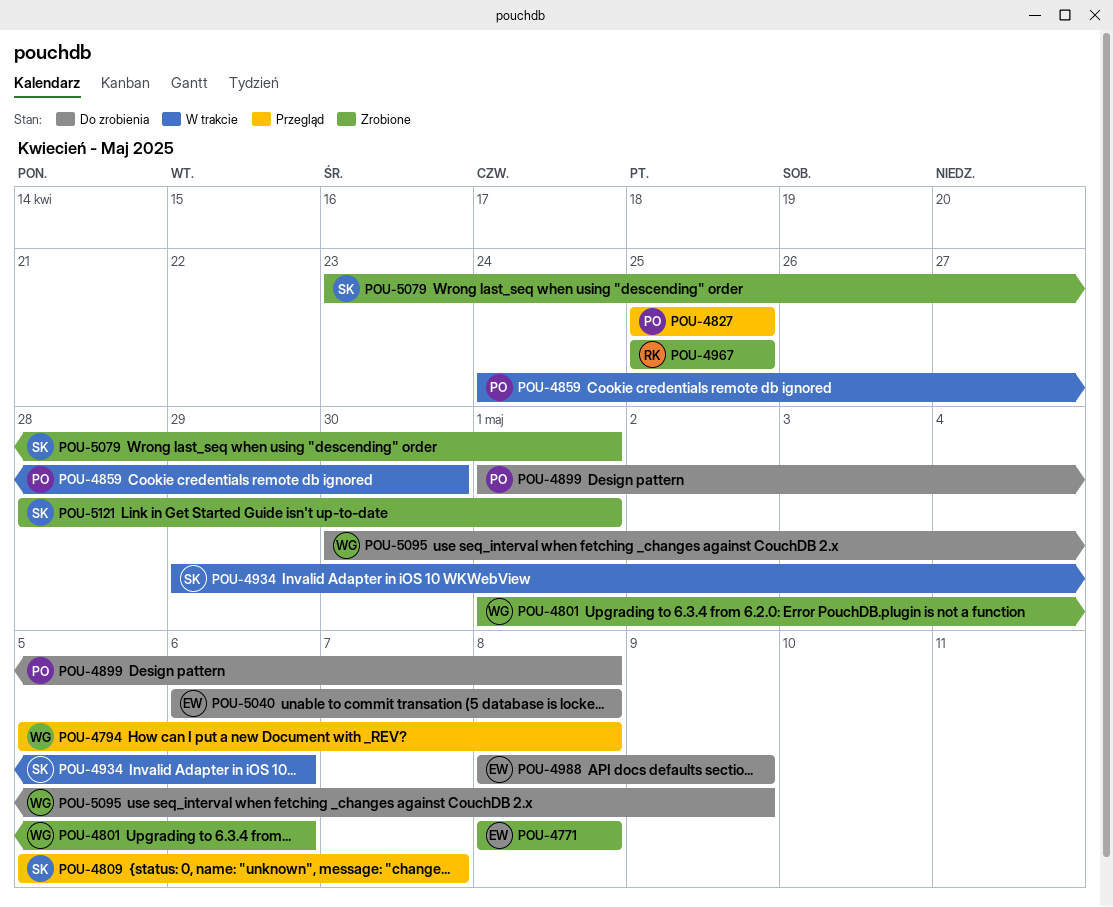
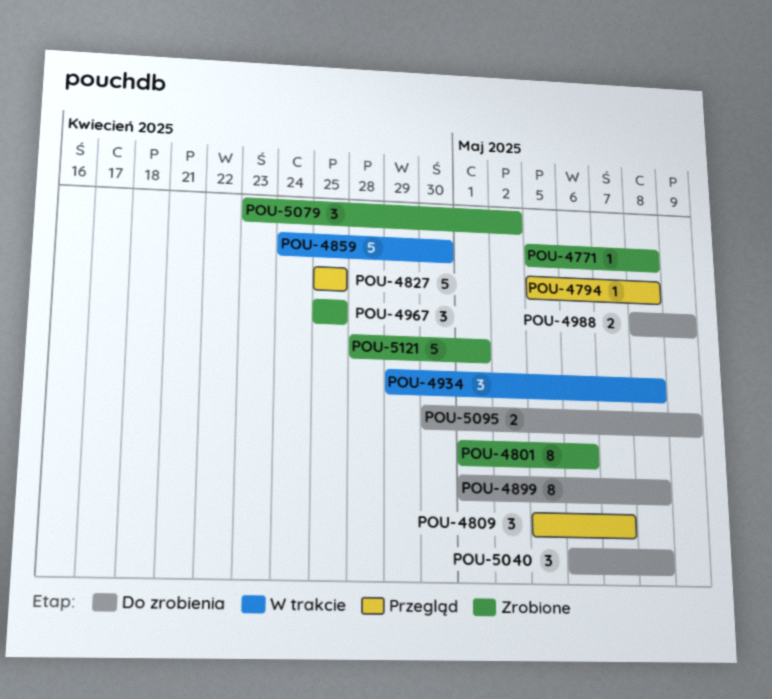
POU-4771, start: May 8 -> May 5
POU-4934, due: May 6 -> May 8
POU-5079, due: May 1 -> May 2

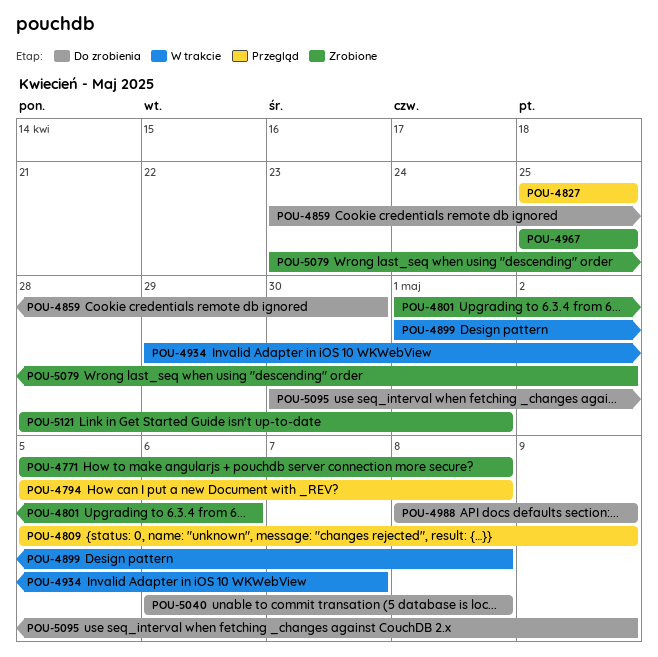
POU-4809, due: May 7 -> May 9
POU-4859, status: W trakcie -> Do zrobienia
POU-4859, start: Apr 24 -> Apr 23
POU-4899, status: Do zrobienia -> W trakcie
POU-4934, due: May 8 -> May 7

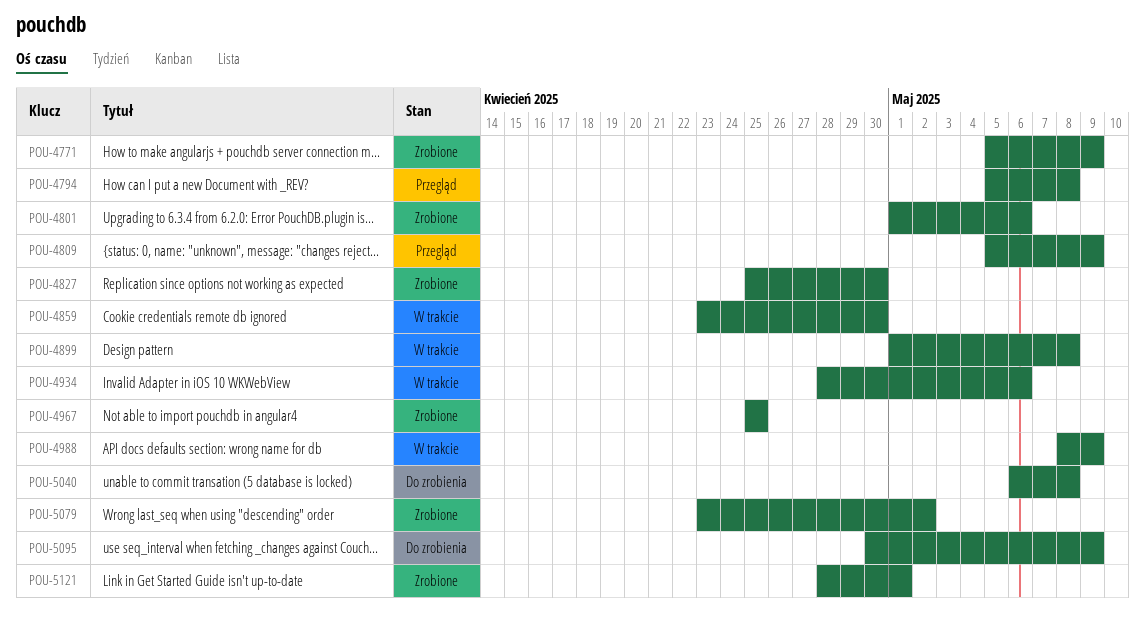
POU-4771, due: May 8 -> May 9
POU-4827, status: Przegląd -> Zrobione
POU-4827, due: Apr 25 -> Apr 30
POU-4859, status: Do zrobienia -> W trakcie
POU-4934, start: Apr 29 -> Apr 28
POU-4934, due: May 7 -> May 6
POU-4988, status: Do zrobienia -> W trakcie

